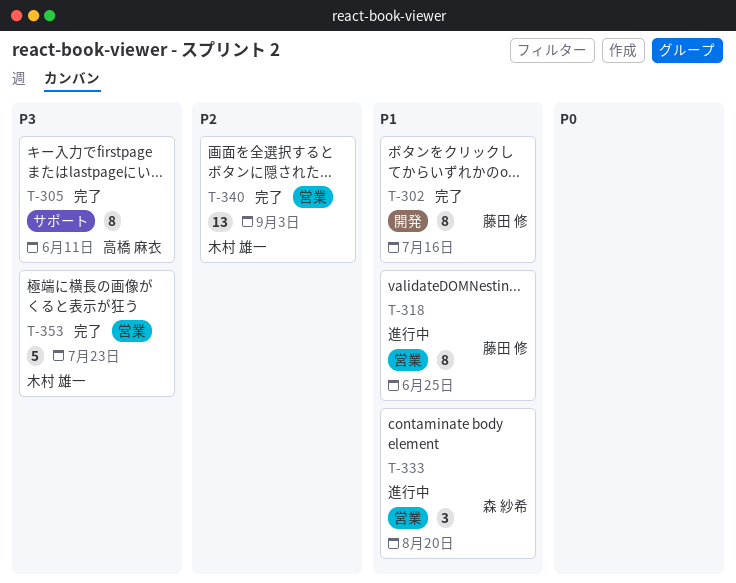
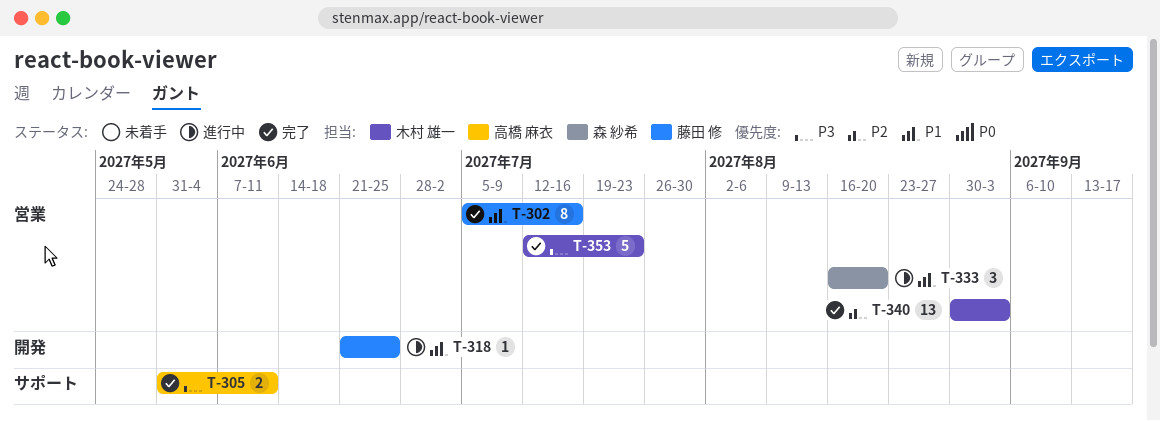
T-302, label: 開発 -> 営業
T-305, estimate: 8 -> 2
T-318, label: 営業 -> 開発
T-318, estimate: 8 -> 1

